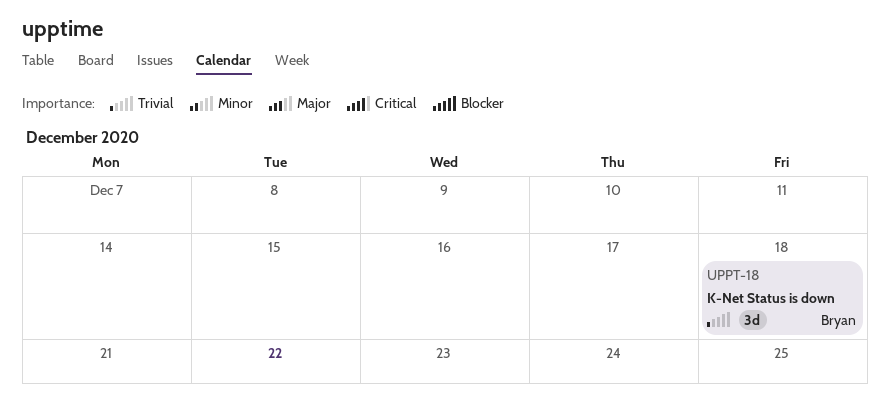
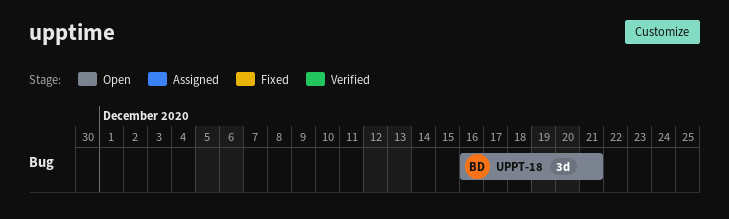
UPPT-18, due: Dec 18 -> Dec 21

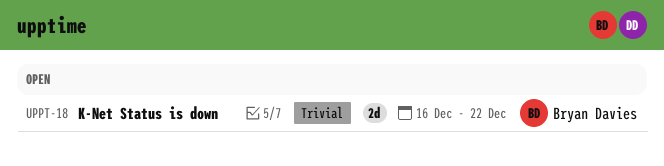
UPPT-18, estimate: 3d -> 2d
UPPT-18, due: Dec 21 -> Dec 22

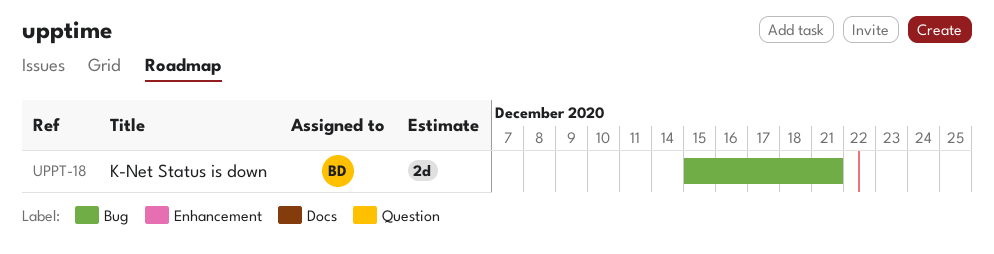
UPPT-18, start: Dec 16 -> Dec 15
UPPT-18, due: Dec 22 -> Dec 21

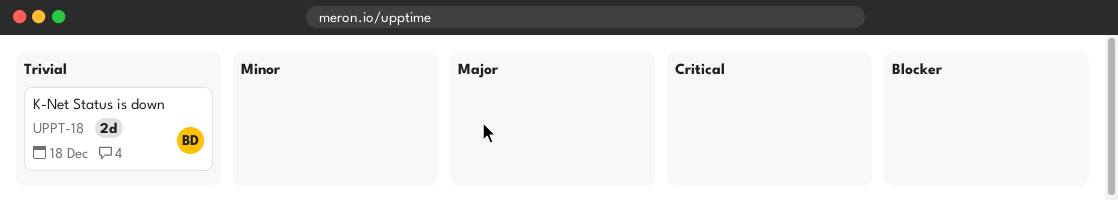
UPPT-18, due: Dec 21 -> Dec 18

